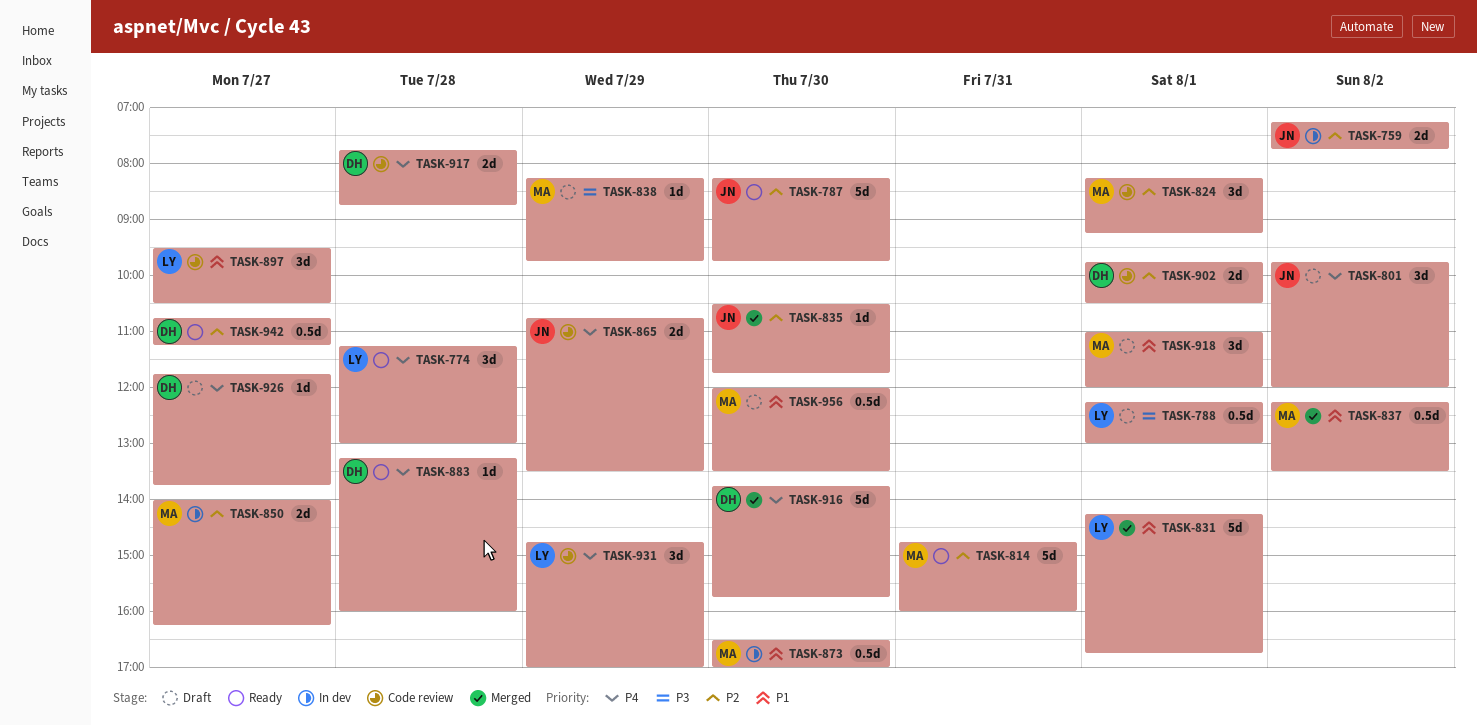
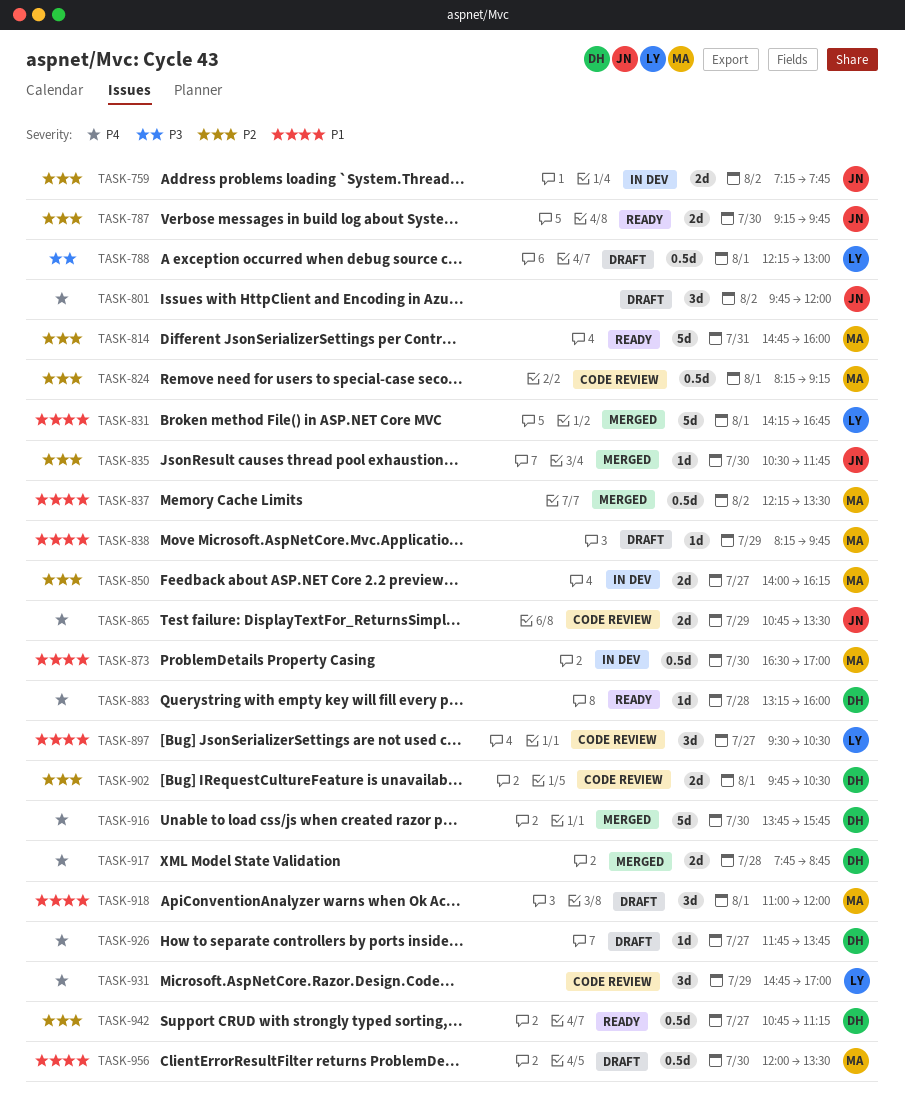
TASK-774: present -> none
TASK-787, estimate: 5d -> 2d
TASK-787, begins: 08:15 -> 09:15
TASK-824, estimate: 3d -> 0.5d
TASK-838, priority: P3 -> P1
TASK-917, status: Code review -> Merged

